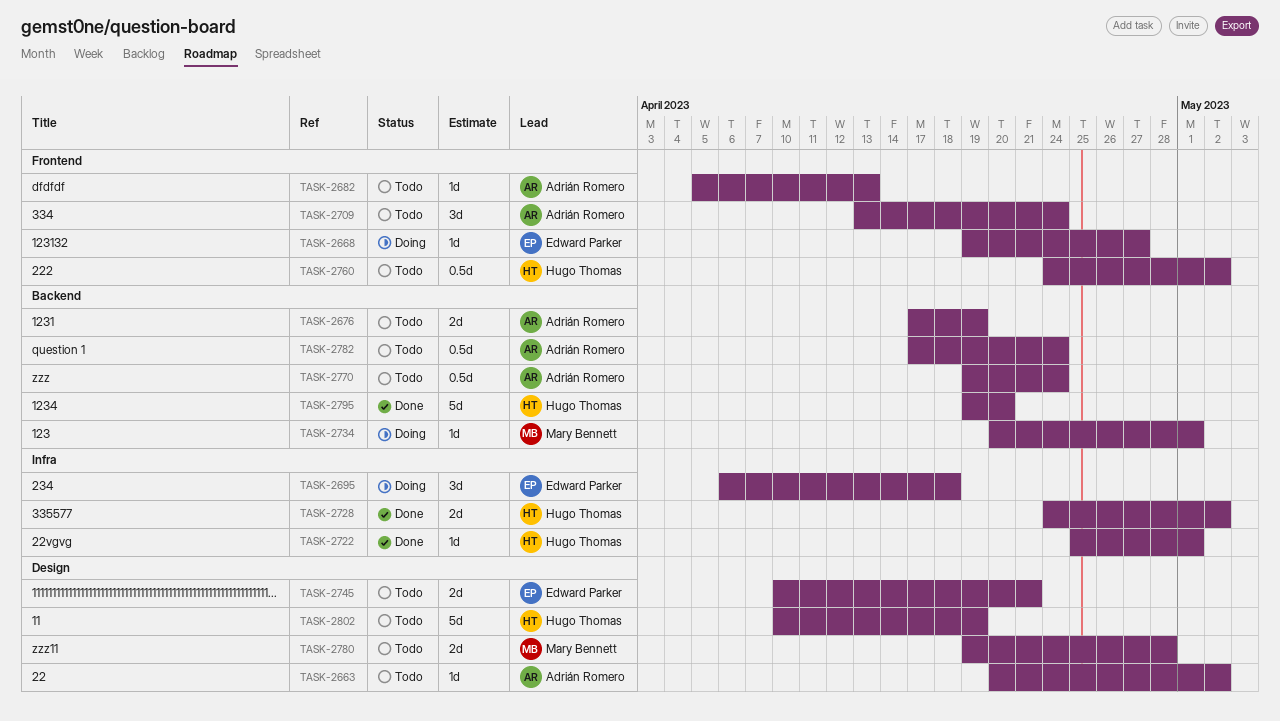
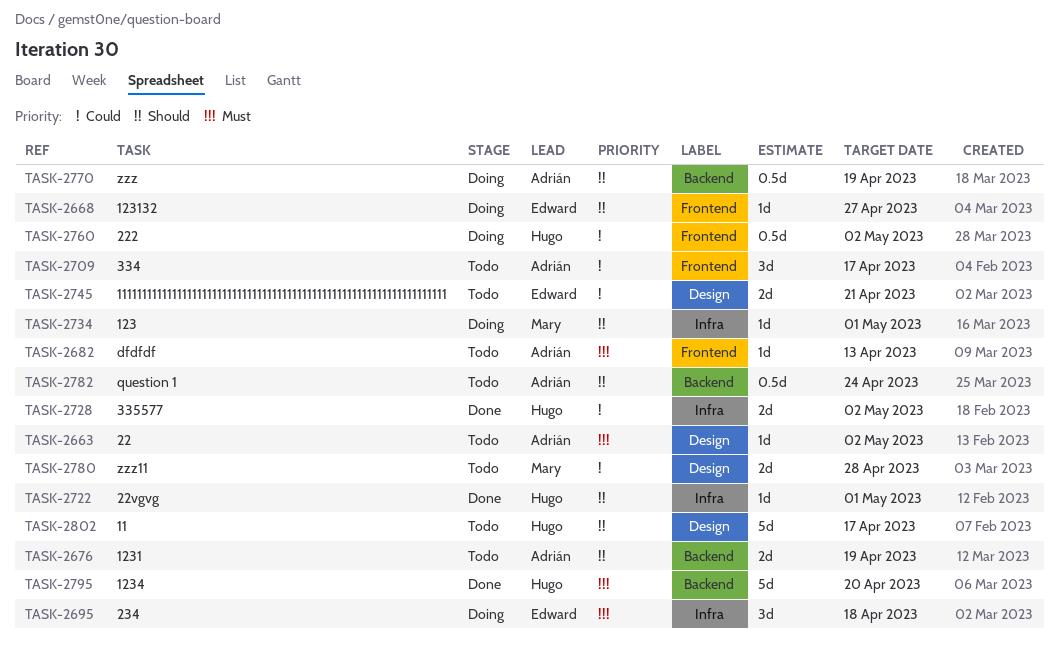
TASK-2709, due: Apr 24 -> Apr 17
TASK-2734, label: Backend -> Infra
TASK-2760, status: Todo -> Doing
TASK-2770, status: Todo -> Doing
TASK-2770, due: Apr 24 -> Apr 19
TASK-2802, due: Apr 19 -> Apr 17

